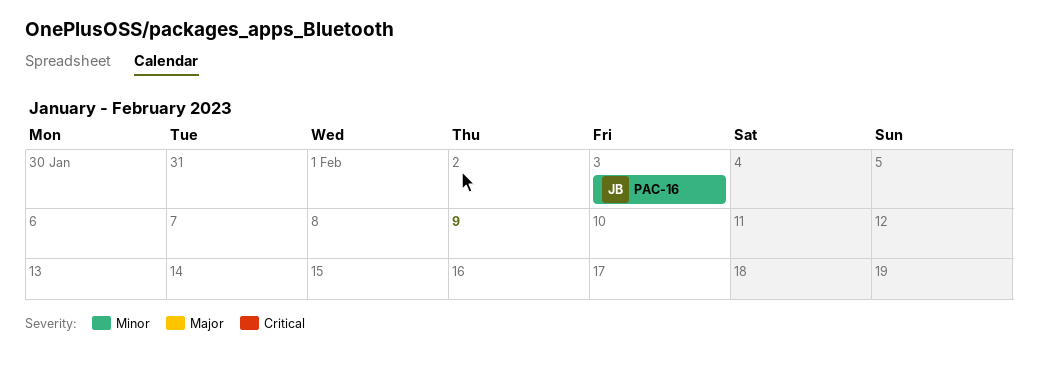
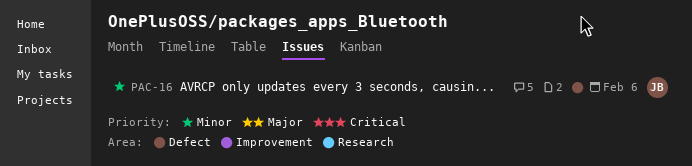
PAC-16, due: Feb 3 -> Feb 6

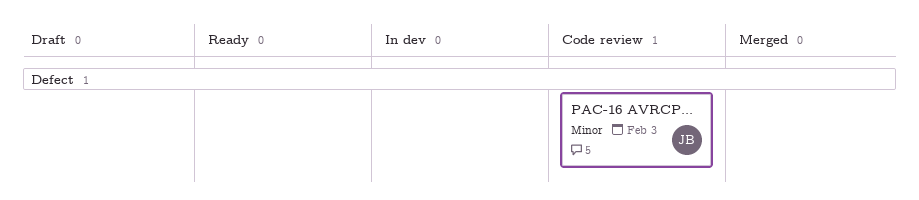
PAC-16, due: Feb 6 -> Feb 3

